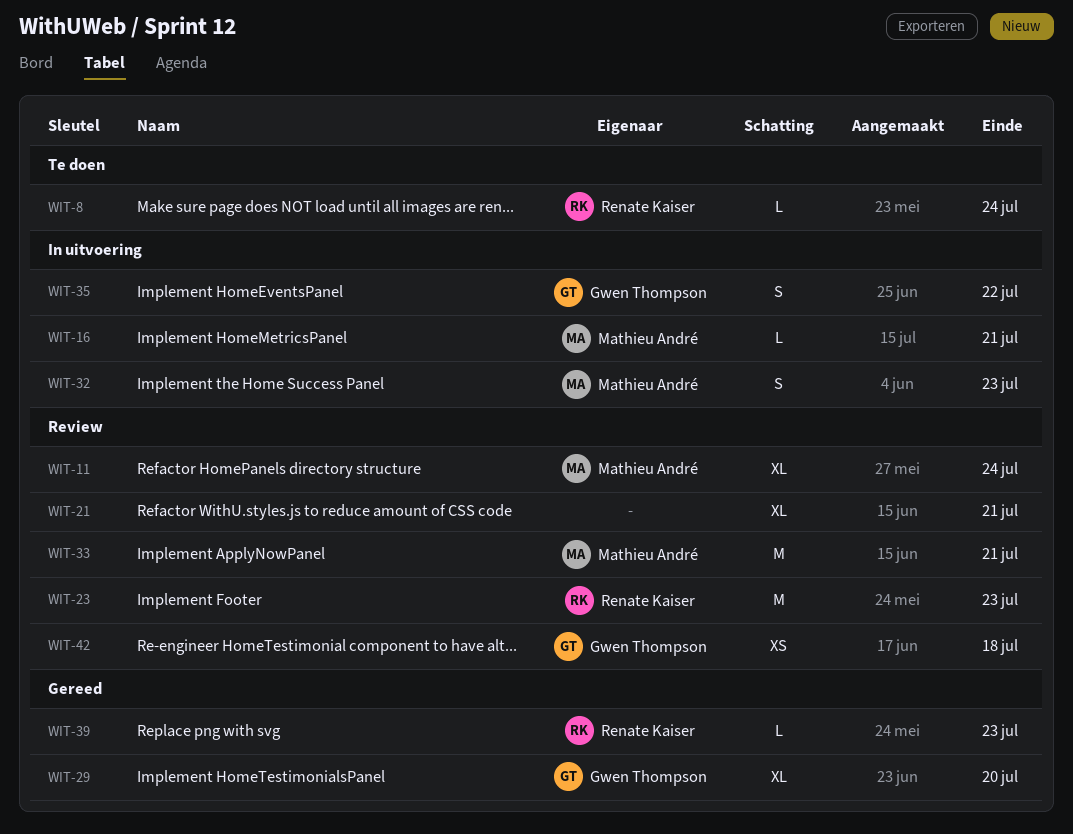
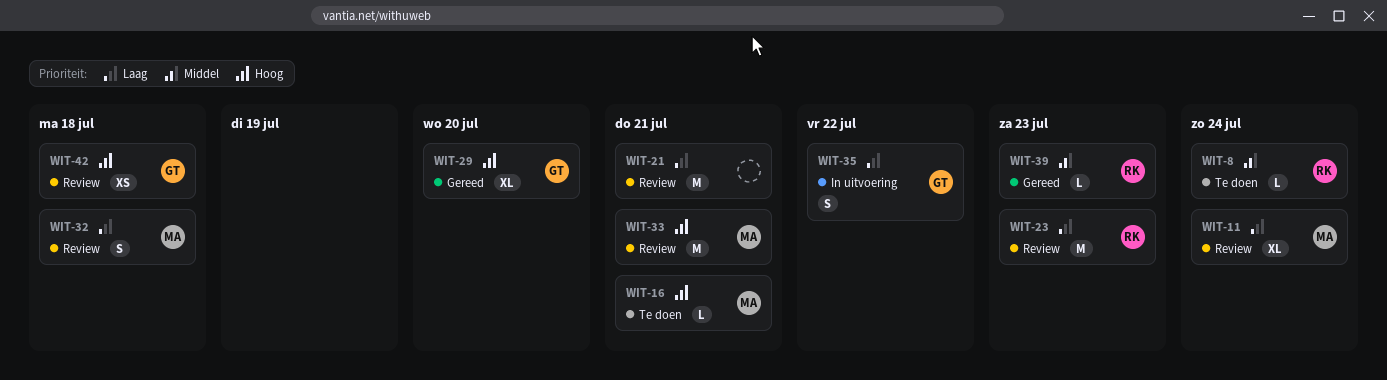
WIT-16, status: In uitvoering -> Te doen
WIT-21, estimate: XL -> M
WIT-32, status: In uitvoering -> Review
WIT-32, due: Jul 23 -> Jul 18

